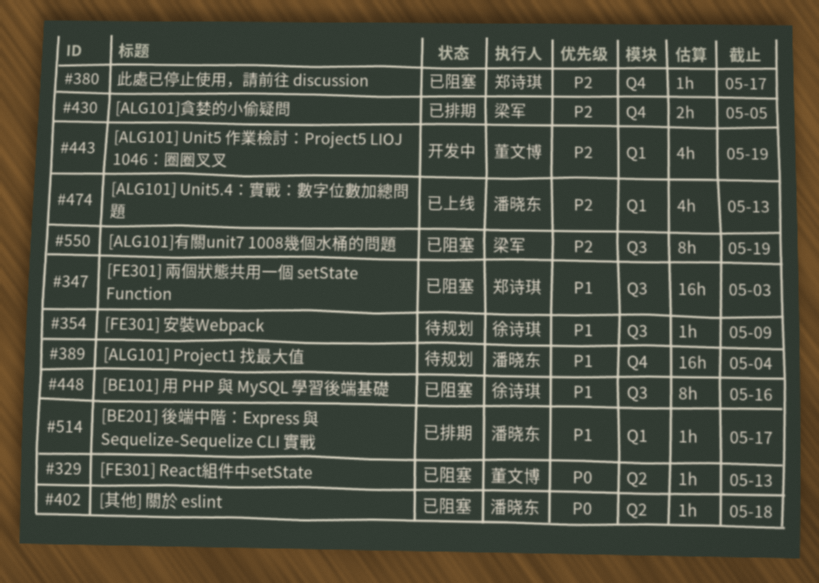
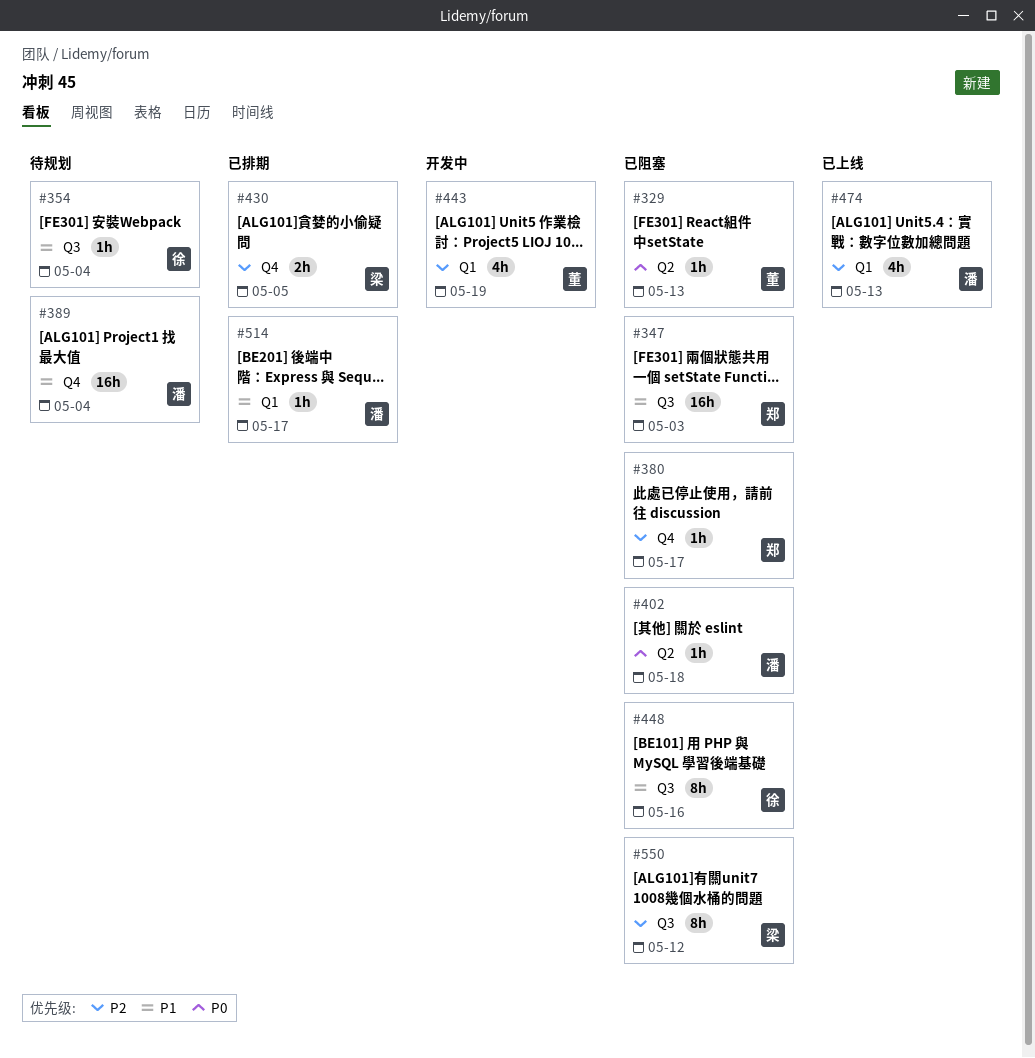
#354, due: May 9 -> May 4
#550, due: May 19 -> May 12

